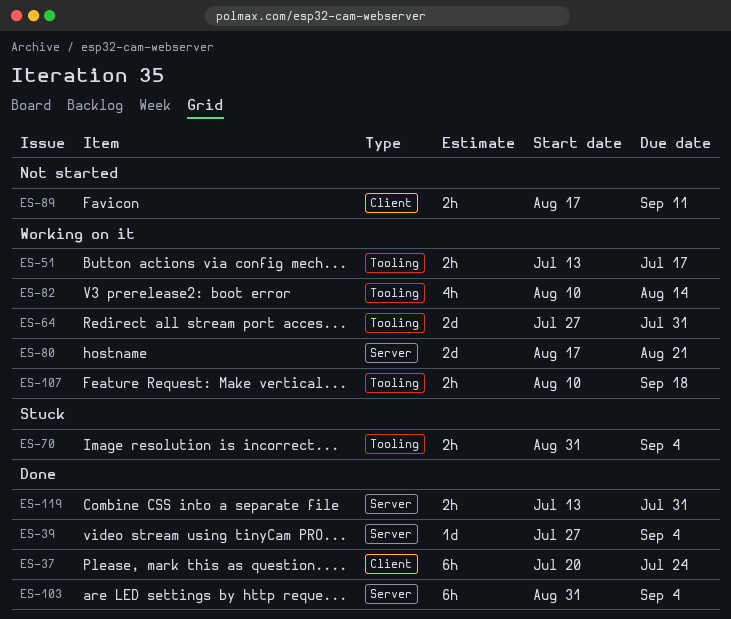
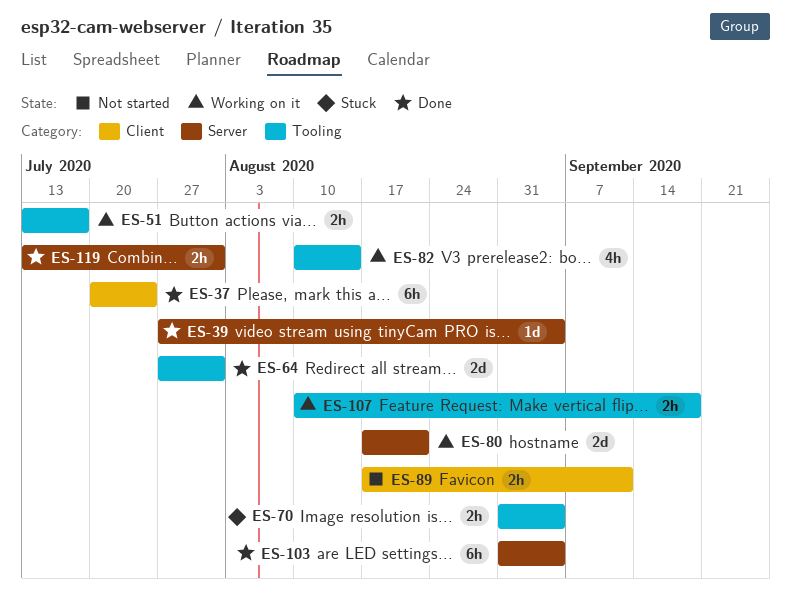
ES-64, status: Working on it -> Done

